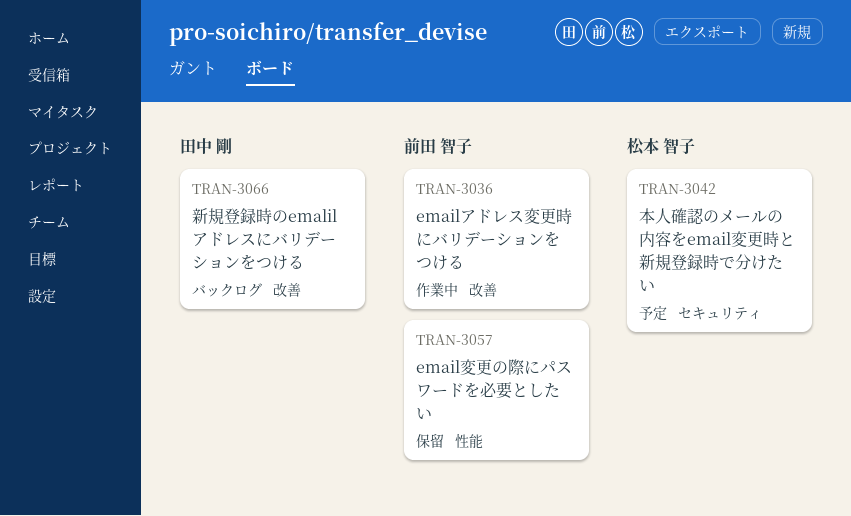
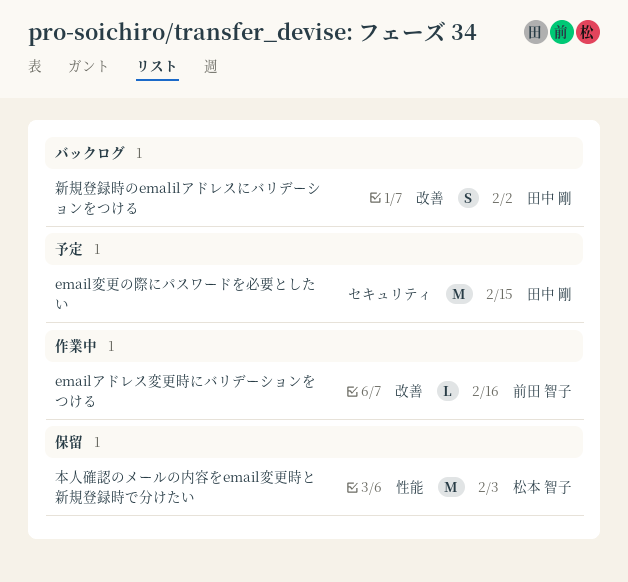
email変更の際にパスワードを必要としたい, status: 保留 -> 予定
email変更の際にパスワードを必要としたい, owner: 前田 智子 -> 田中 剛
email変更の際にパスワードを必要としたい, label: 性能 -> セキュリティ
本人確認のメールの内容をemail変更時と新規登録時で分けたい, status: 予定 -> 保留
本人確認のメールの内容をemail変更時と新規登録時で分けたい, label: セキュリティ -> 性能

